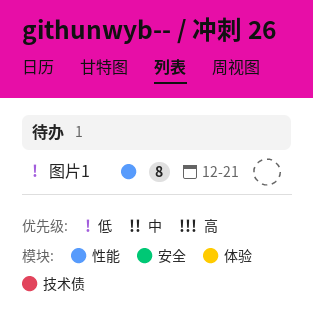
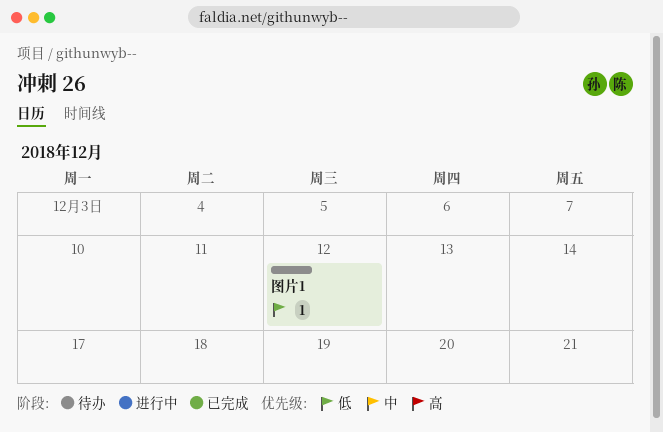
图片1, estimate: 8 -> 1
图片1, due: Dec 21 -> Dec 12

